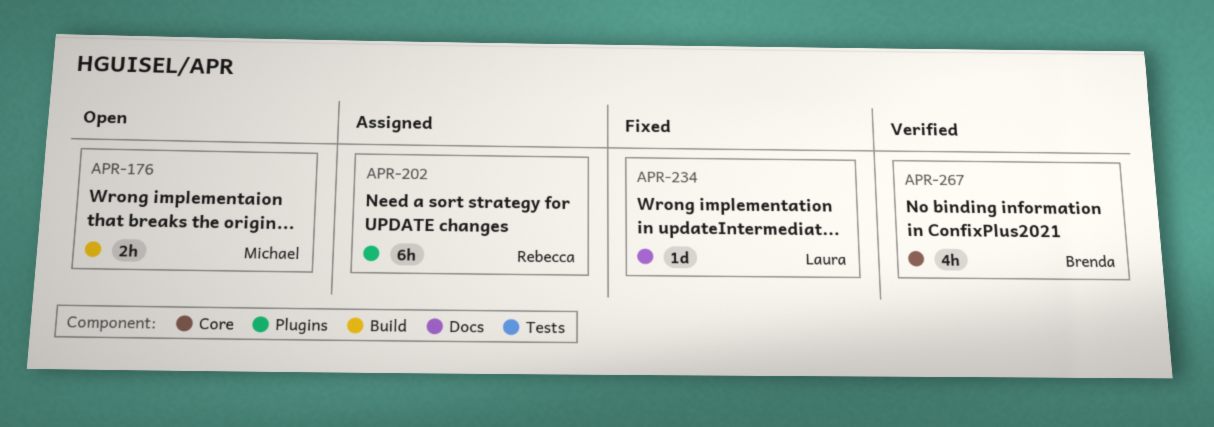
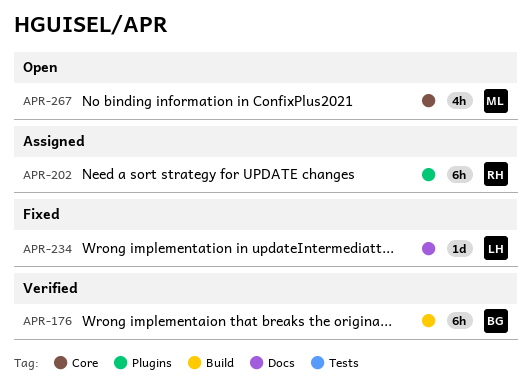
APR-176, status: Open -> Verified
APR-176, owner: Michael -> Brenda
APR-176, estimate: 2h -> 6h
APR-267, status: Verified -> Open
APR-267, owner: Brenda -> Michael

